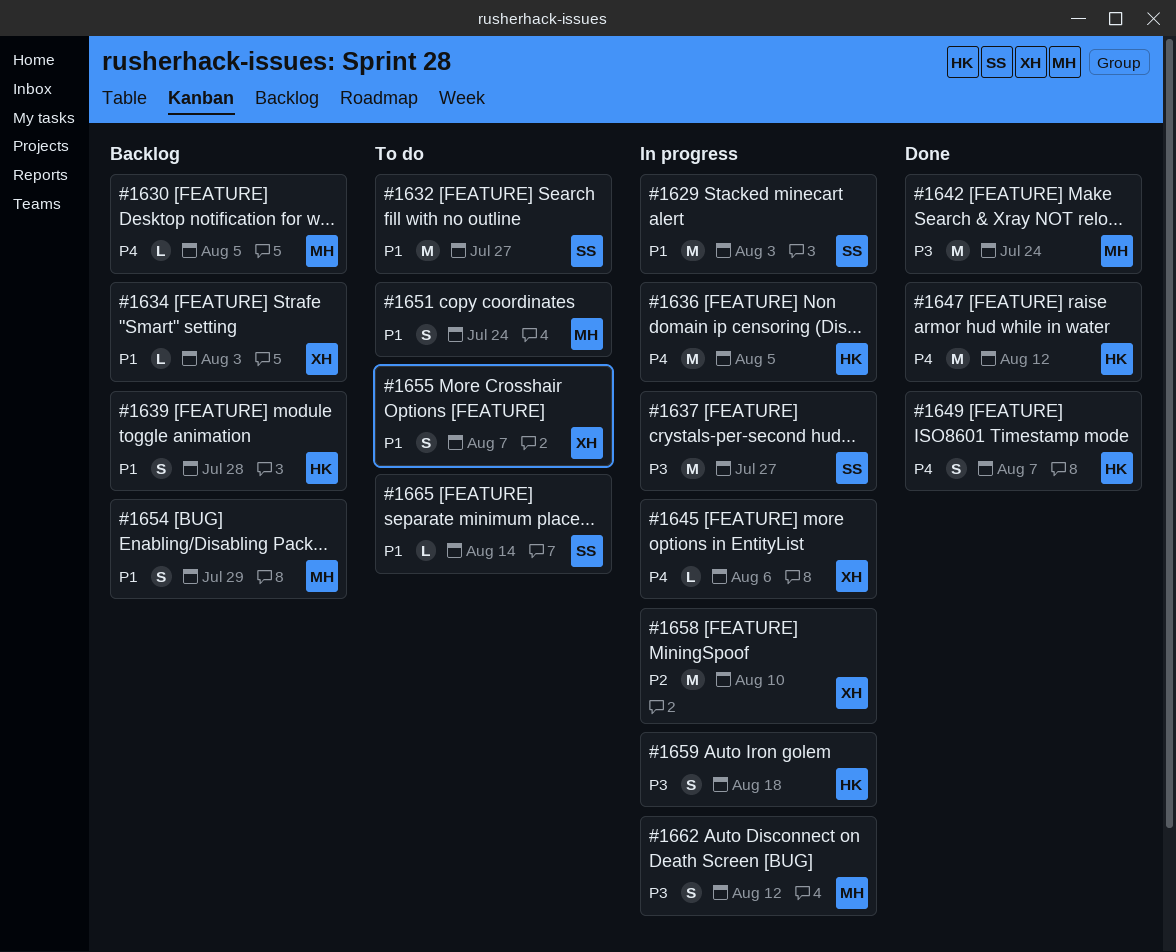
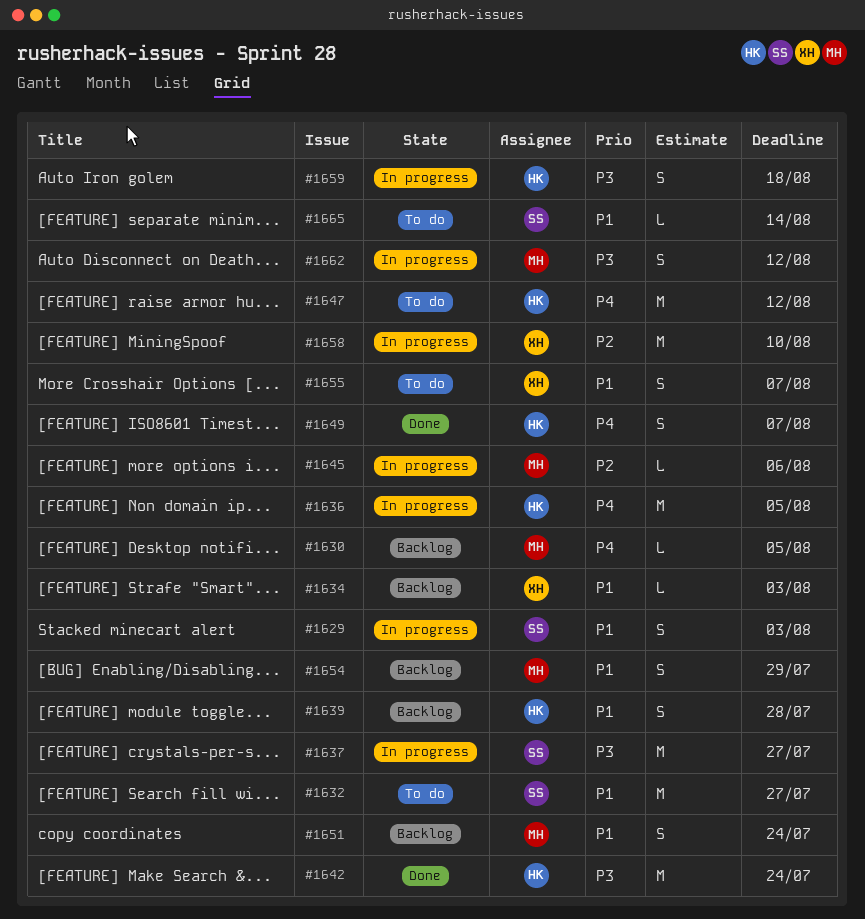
#1629, estimate: M -> S
#1642, owner: MH -> HK
#1645, owner: XH -> MH
#1645, priority: P4 -> P2
#1647, status: Done -> To do
#1651, status: To do -> Backlog

